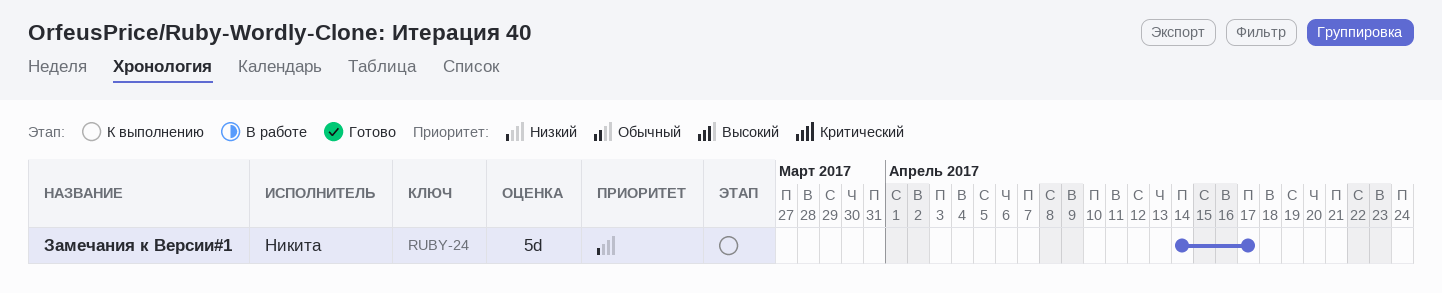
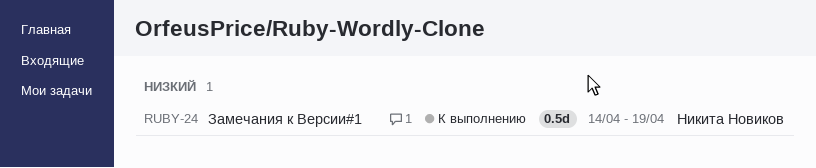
RUBY-24, estimate: 5d -> 0.5d
RUBY-24, due: Apr 17 -> Apr 19

